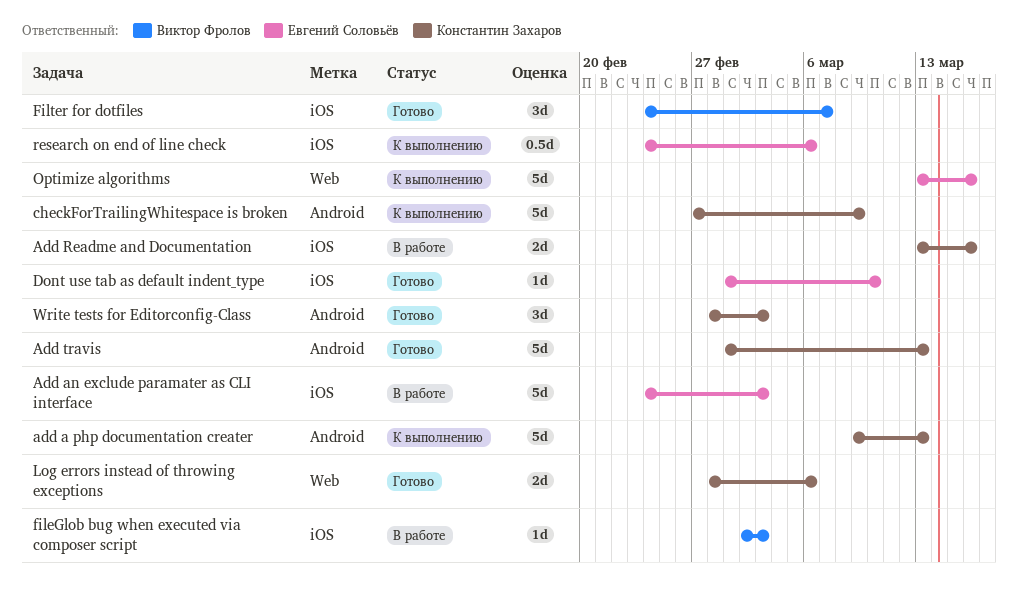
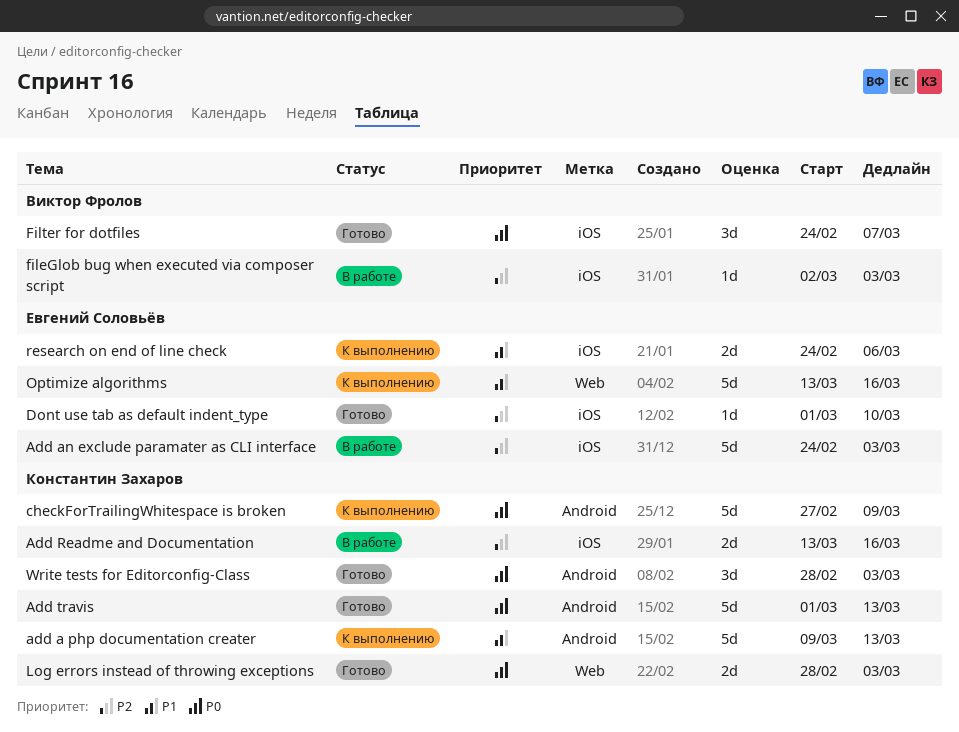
Log errors instead of throwing exceptions, due: Mar 6 -> Mar 3
research on end of line check, estimate: 0.5d -> 2d

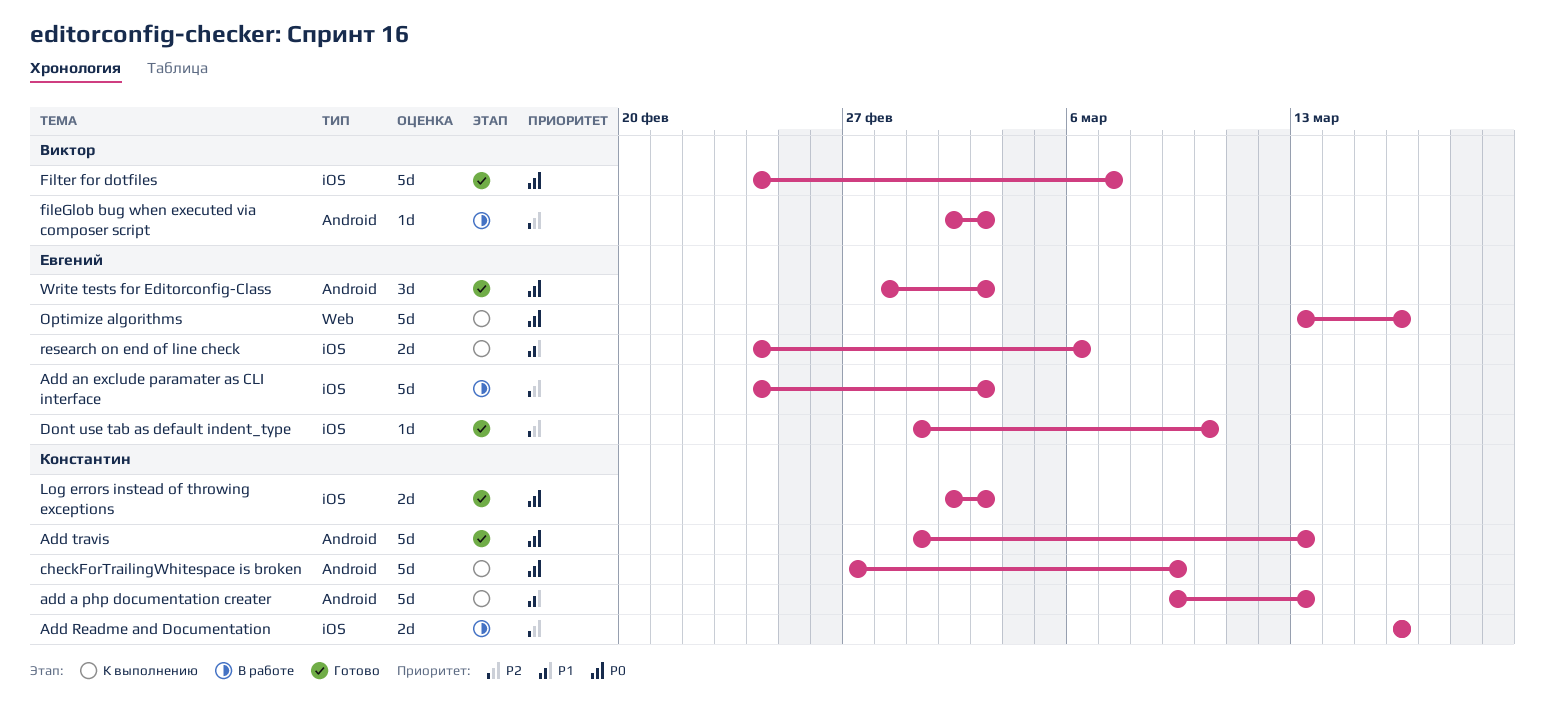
Add Readme and Documentation, start: Mar 13 -> Mar 16
fileGlob bug when executed via composer script, label: iOS -> Android
Filter for dotfiles, estimate: 3d -> 5d
Log errors instead of throwing exceptions, label: Web -> iOS
Log errors instead of throwing exceptions, start: Feb 28 -> Mar 2
Optimize algorithms, priority: P1 -> P0
Write tests for Editorconfig-Class, owner: Константин Захаров -> Евгений Соловьёв

